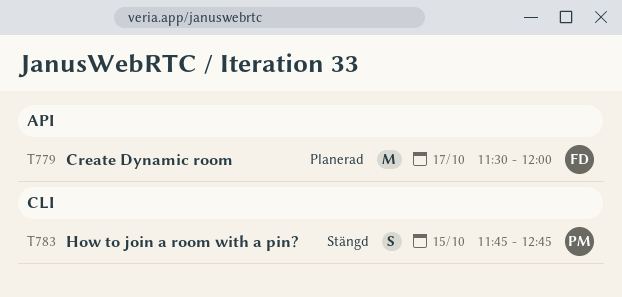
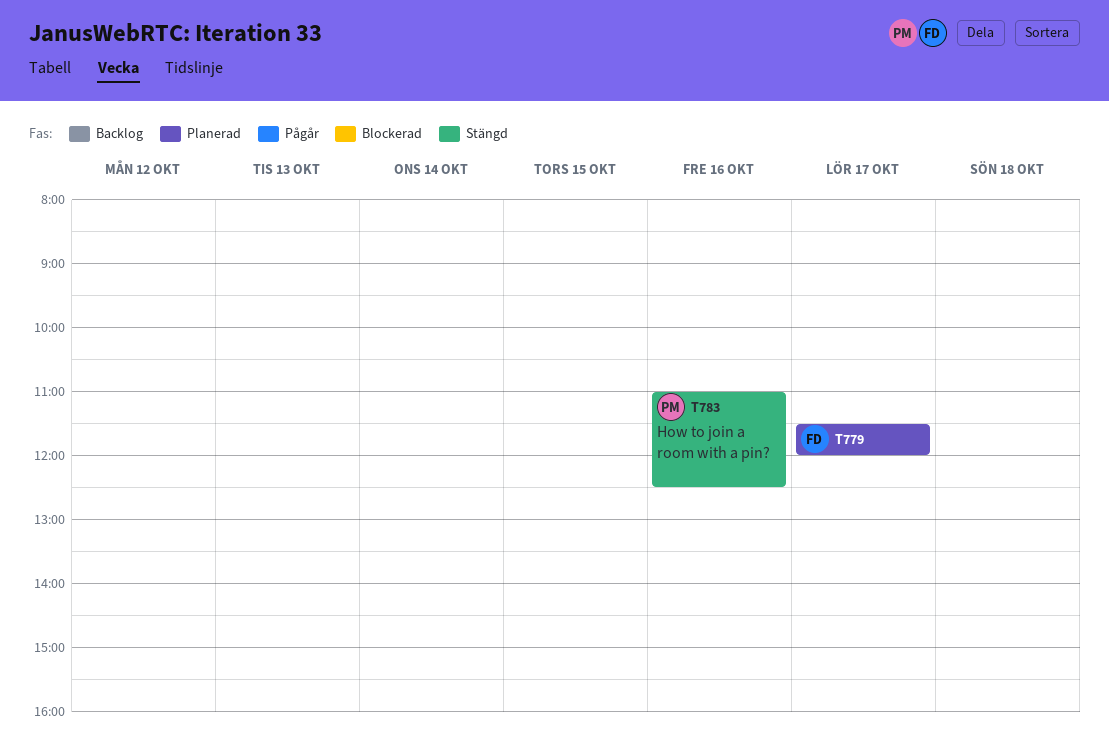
T783, day: Oct 15 -> Oct 16
T783, begins: 11:45 -> 11:00
T783, ends: 12:45 -> 12:30

